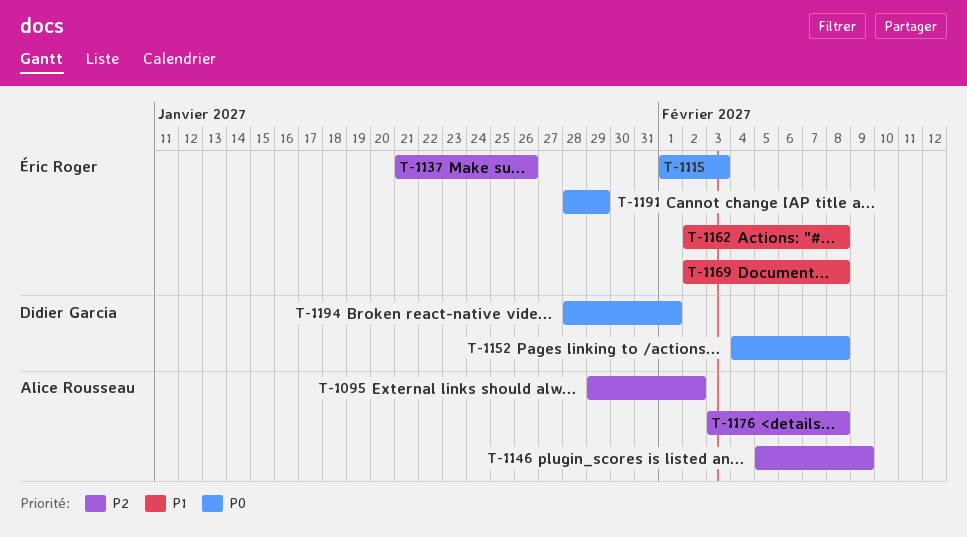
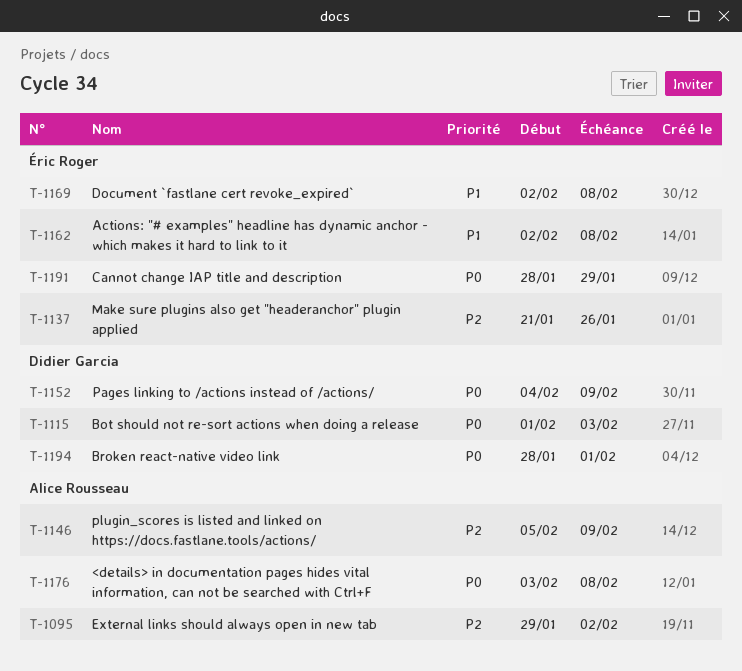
T-1115, owner: Éric Roger -> Didier Garcia
T-1152, due: Feb 8 -> Feb 9
T-1176, priority: P2 -> P0

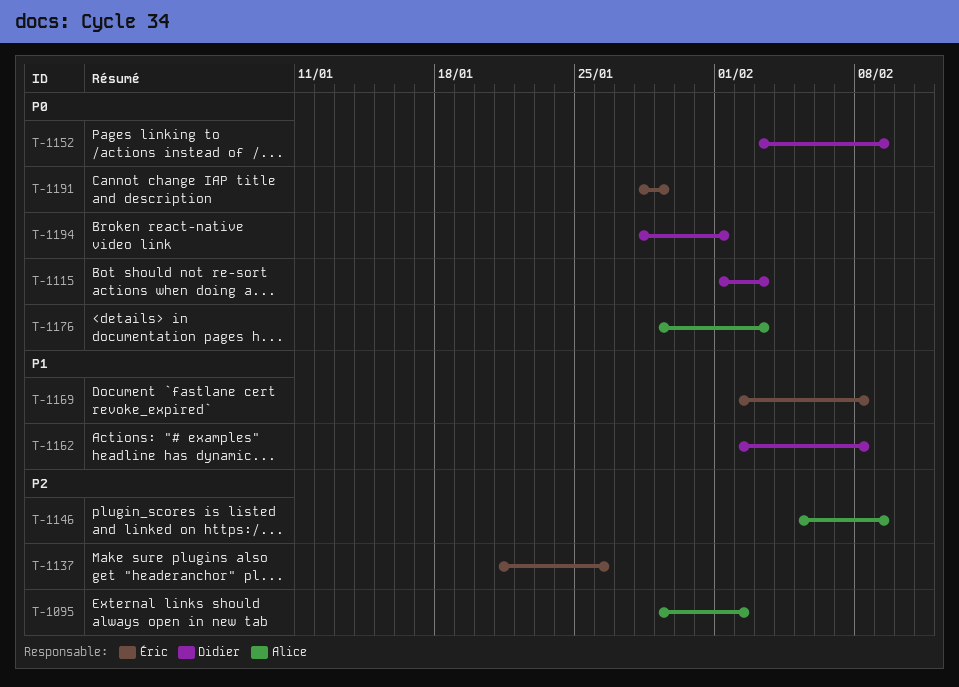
T-1152, start: Feb 4 -> Feb 3
T-1162, owner: Éric Roger -> Didier Garcia
T-1176, start: Feb 3 -> Jan 29
T-1176, due: Feb 8 -> Feb 3

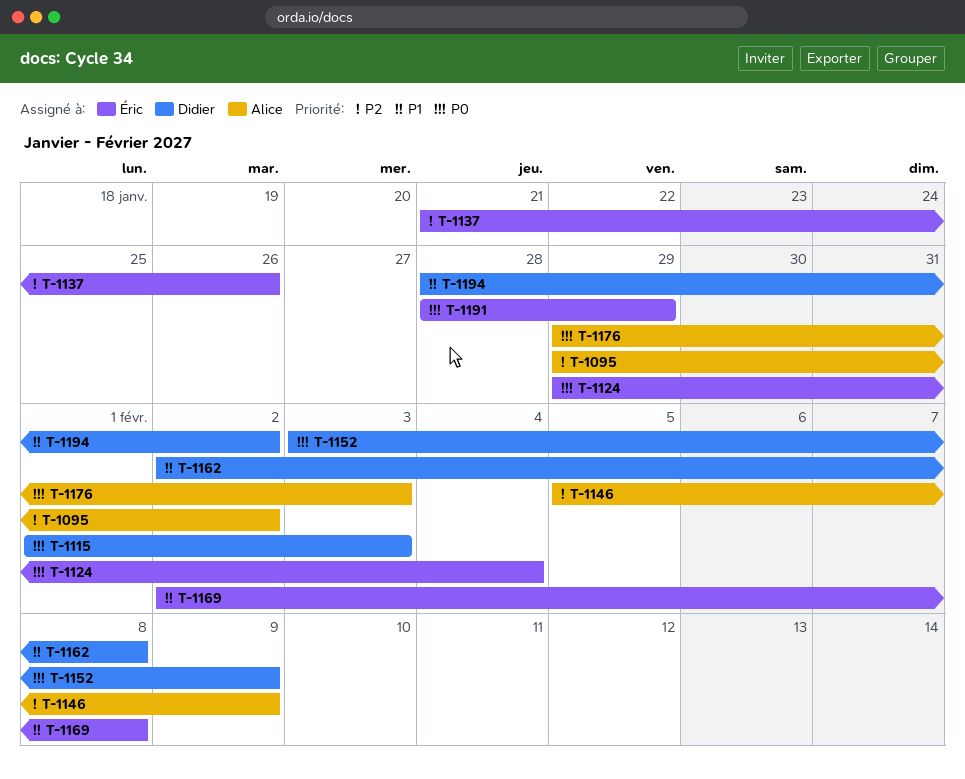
T-1124: none -> present
T-1194, priority: P0 -> P1
T-1194, due: Feb 1 -> Feb 2

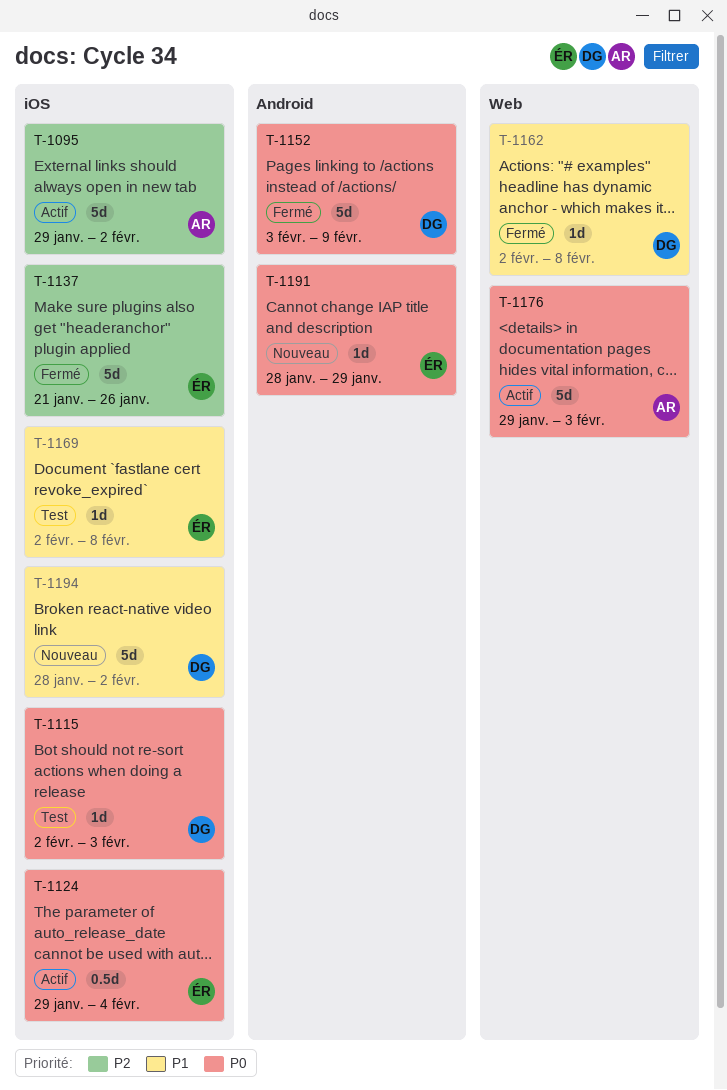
T-1115, start: Feb 1 -> Feb 2
T-1146: present -> none

